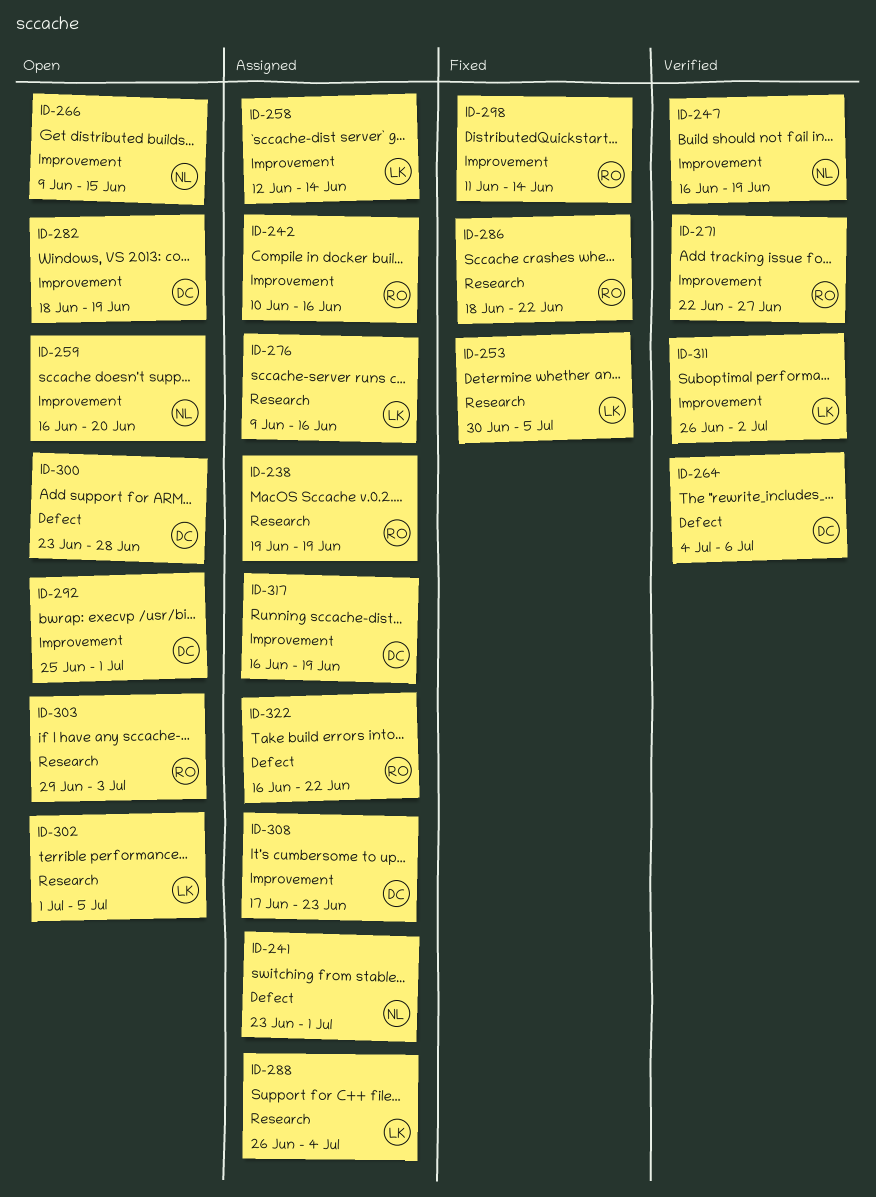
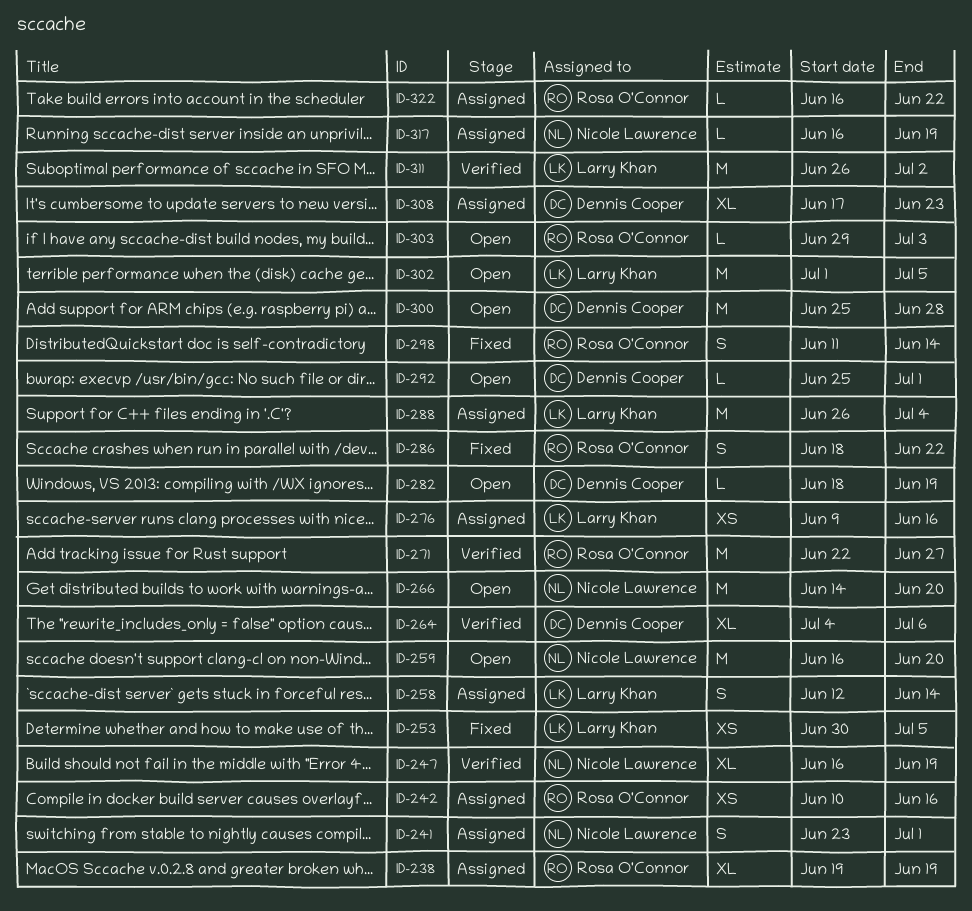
ID-266, start: Jun 9 -> Jun 14
ID-266, due: Jun 15 -> Jun 20
ID-300, start: Jun 23 -> Jun 25
ID-317, owner: Dennis Cooper -> Nicole Lawrence

